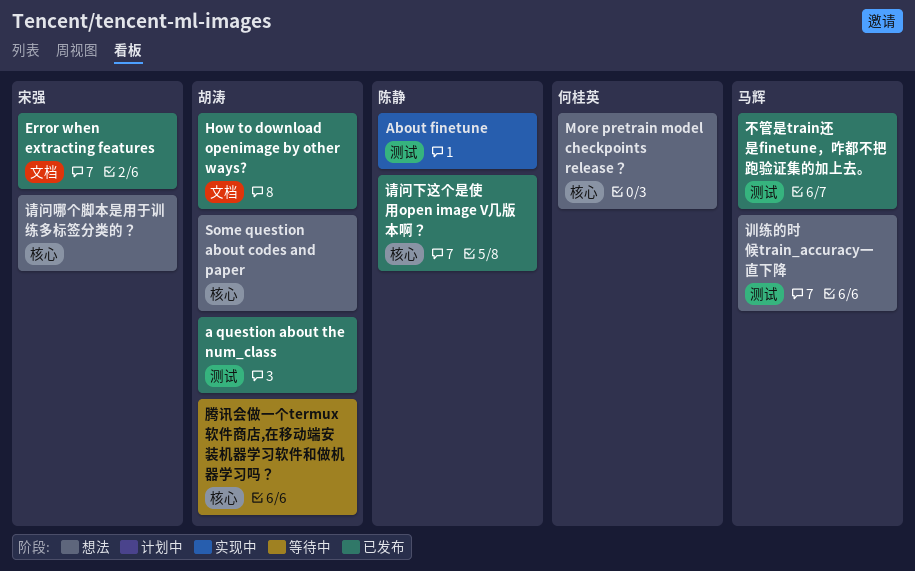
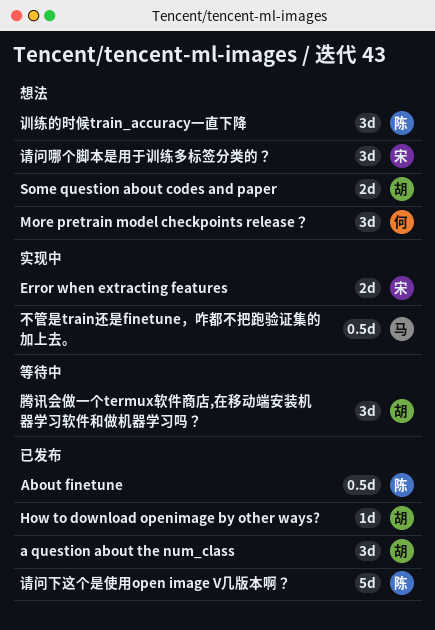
About finetune, status: 实现中 -> 已发布
Error when extracting features, status: 已发布 -> 实现中
不管是train还是finetune，咋都不把跑验证集的加上去。, status: 已发布 -> 实现中
训练的时候train_accuracy一直下降, owner: 马辉 -> 陈静

